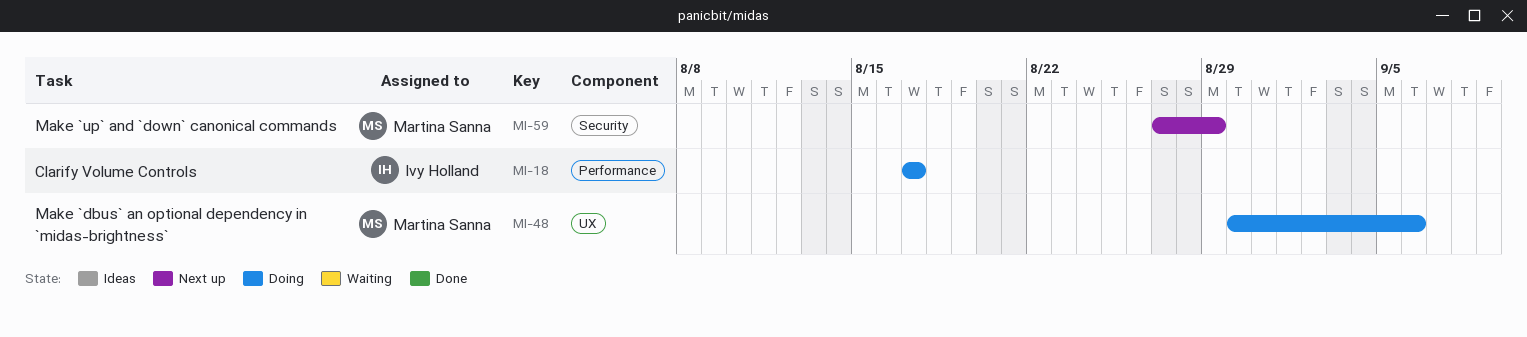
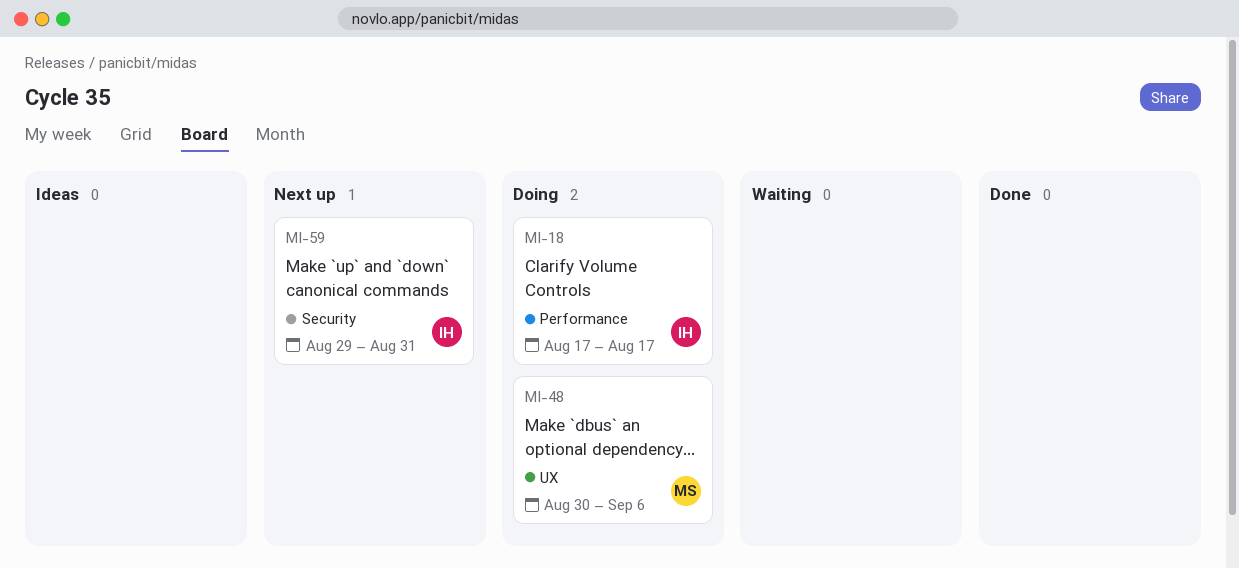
MI-59, owner: Martina Sanna -> Ivy Holland
MI-59, start: Aug 27 -> Aug 29
MI-59, due: Aug 29 -> Aug 31

